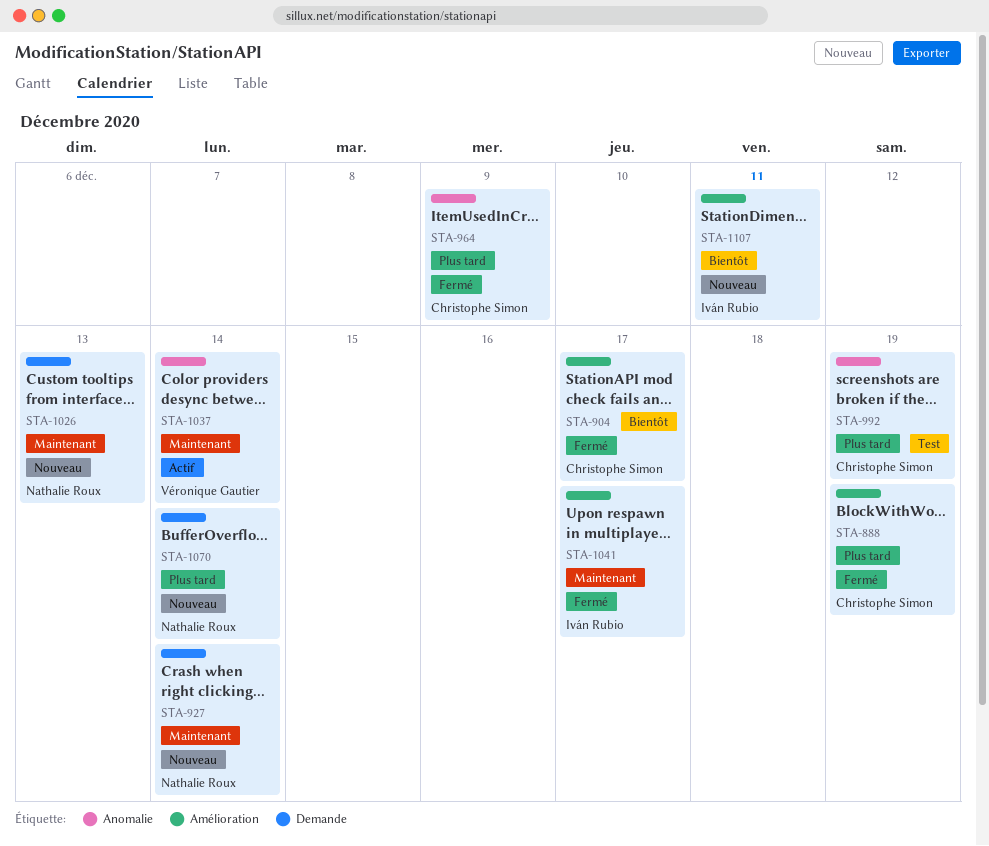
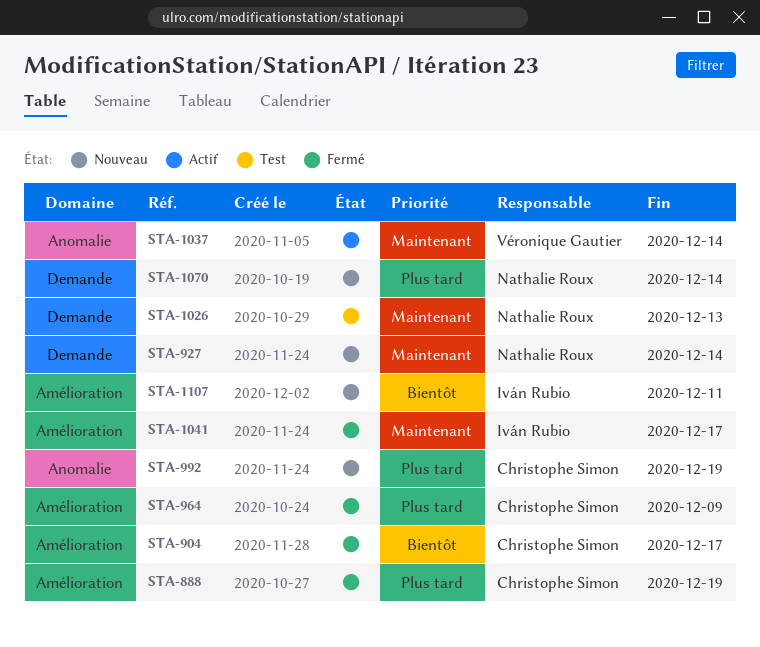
STA-964, label: Anomalie -> Amélioration
STA-992, status: Test -> Nouveau
STA-1026, status: Nouveau -> Test

